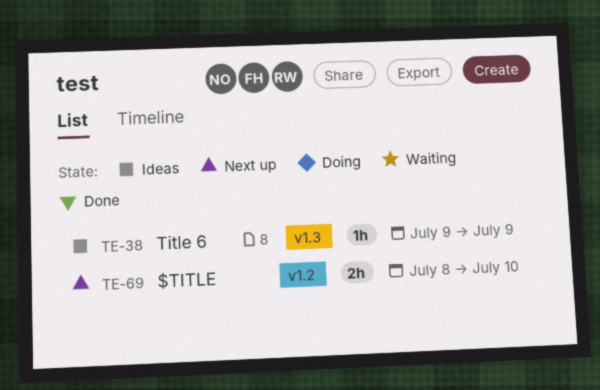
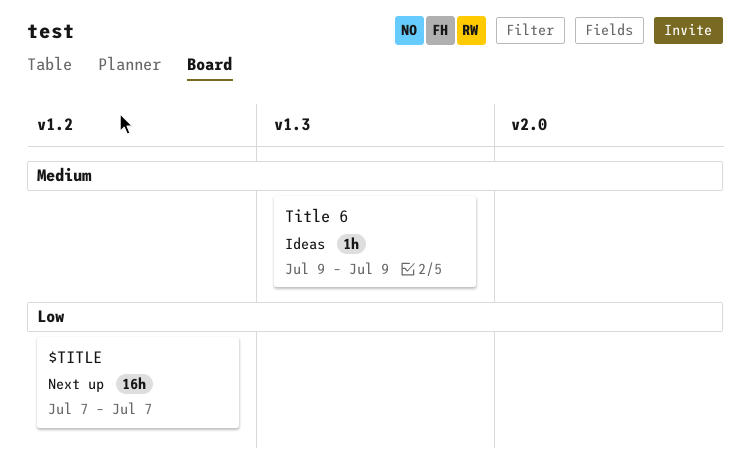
$TITLE, estimate: 2h -> 16h
$TITLE, start: Jul 8 -> Jul 7
$TITLE, due: Jul 10 -> Jul 7

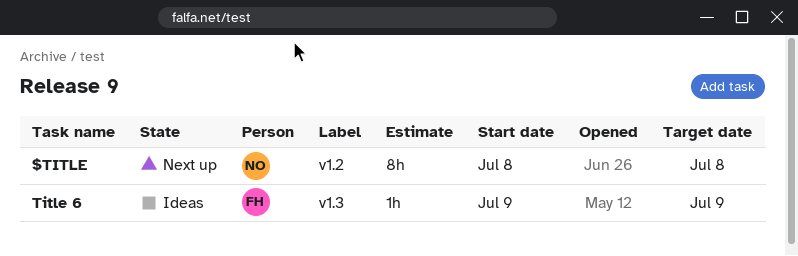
$TITLE, estimate: 16h -> 8h
$TITLE, start: Jul 7 -> Jul 8
$TITLE, due: Jul 7 -> Jul 8

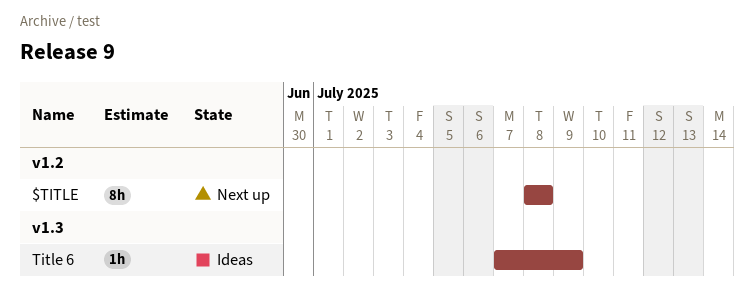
Title 6, start: Jul 9 -> Jul 7

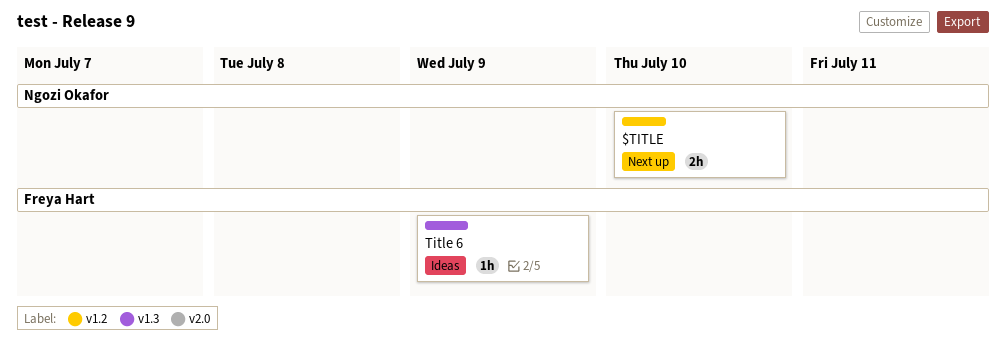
$TITLE, estimate: 8h -> 2h
$TITLE, due: Jul 8 -> Jul 10

